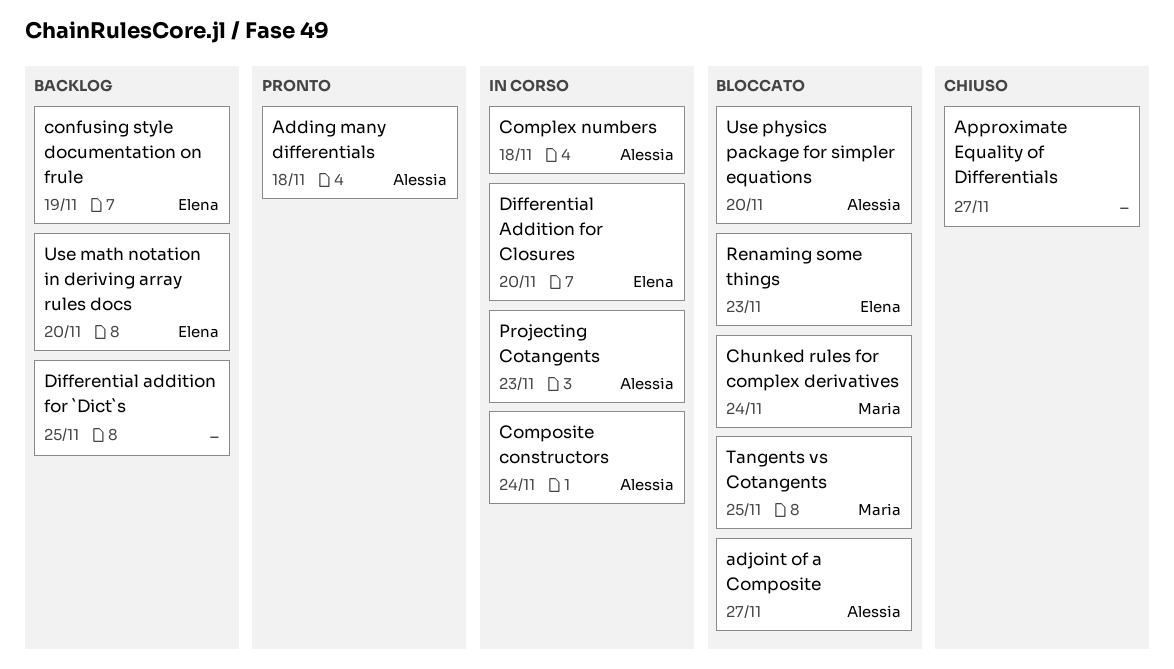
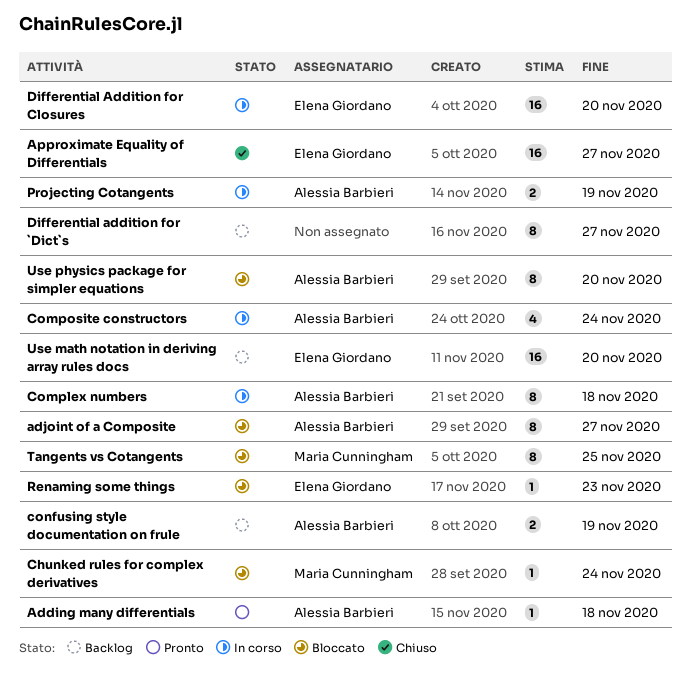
Approximate Equality of Differentials, owner: none -> Elena Giordano
confusing style documentation on frule, owner: Elena Giordano -> Alessia Barbieri
Differential addition for `Dict`s, due: Nov 25 -> Nov 27
Projecting Cotangents, due: Nov 23 -> Nov 19

